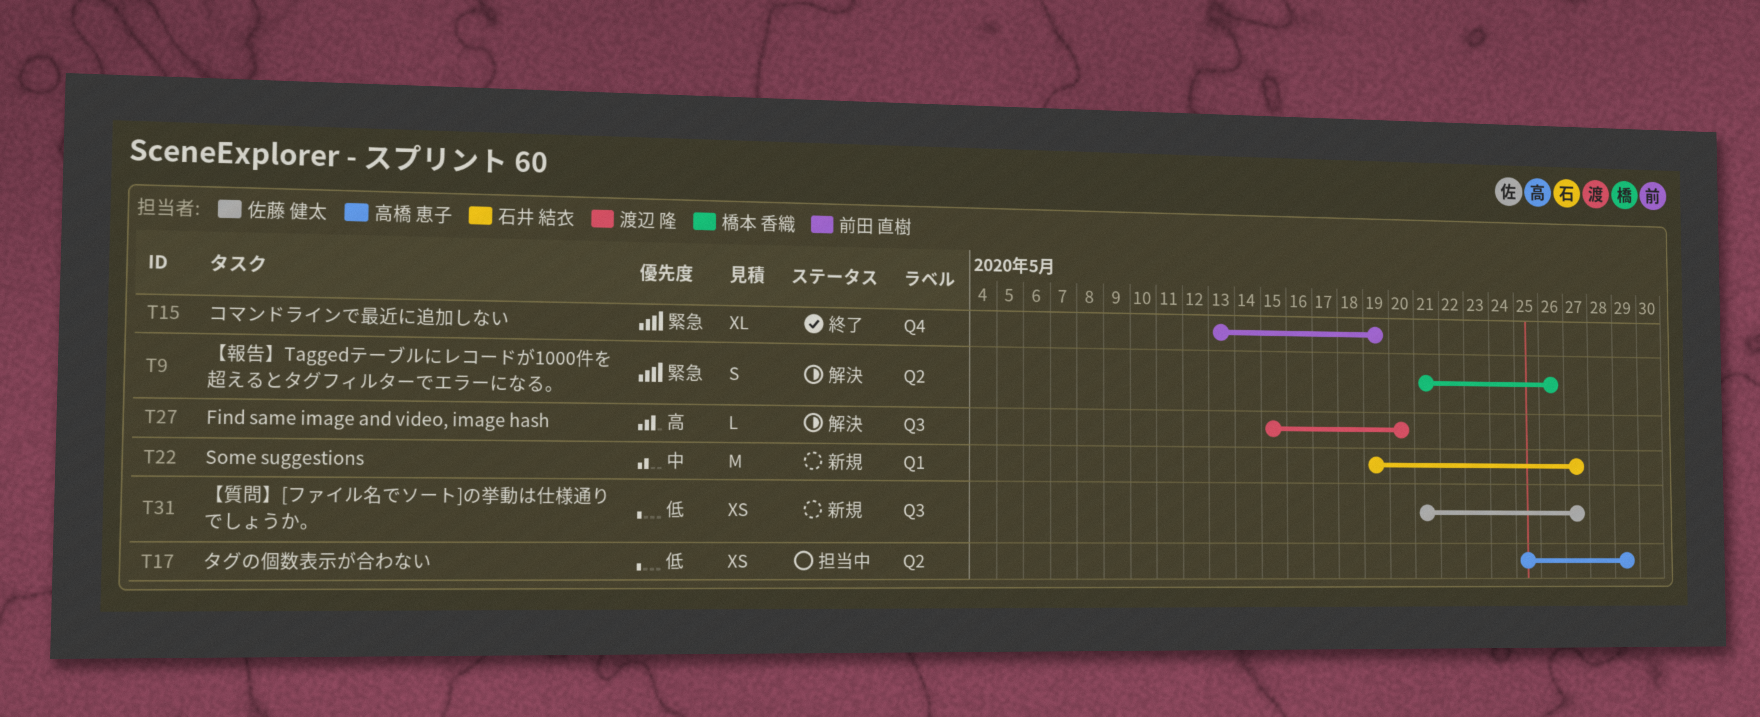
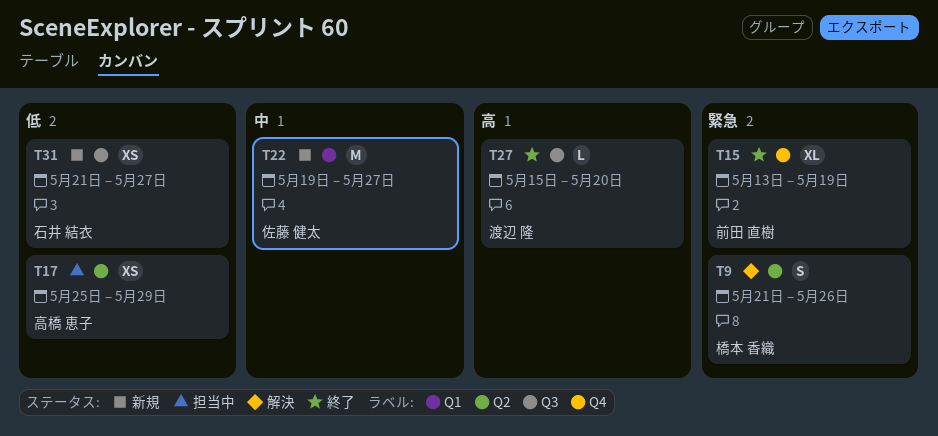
T22, owner: 石井 結衣 -> 佐藤 健太
T27, status: 解決 -> 終了
T31, owner: 佐藤 健太 -> 石井 結衣

